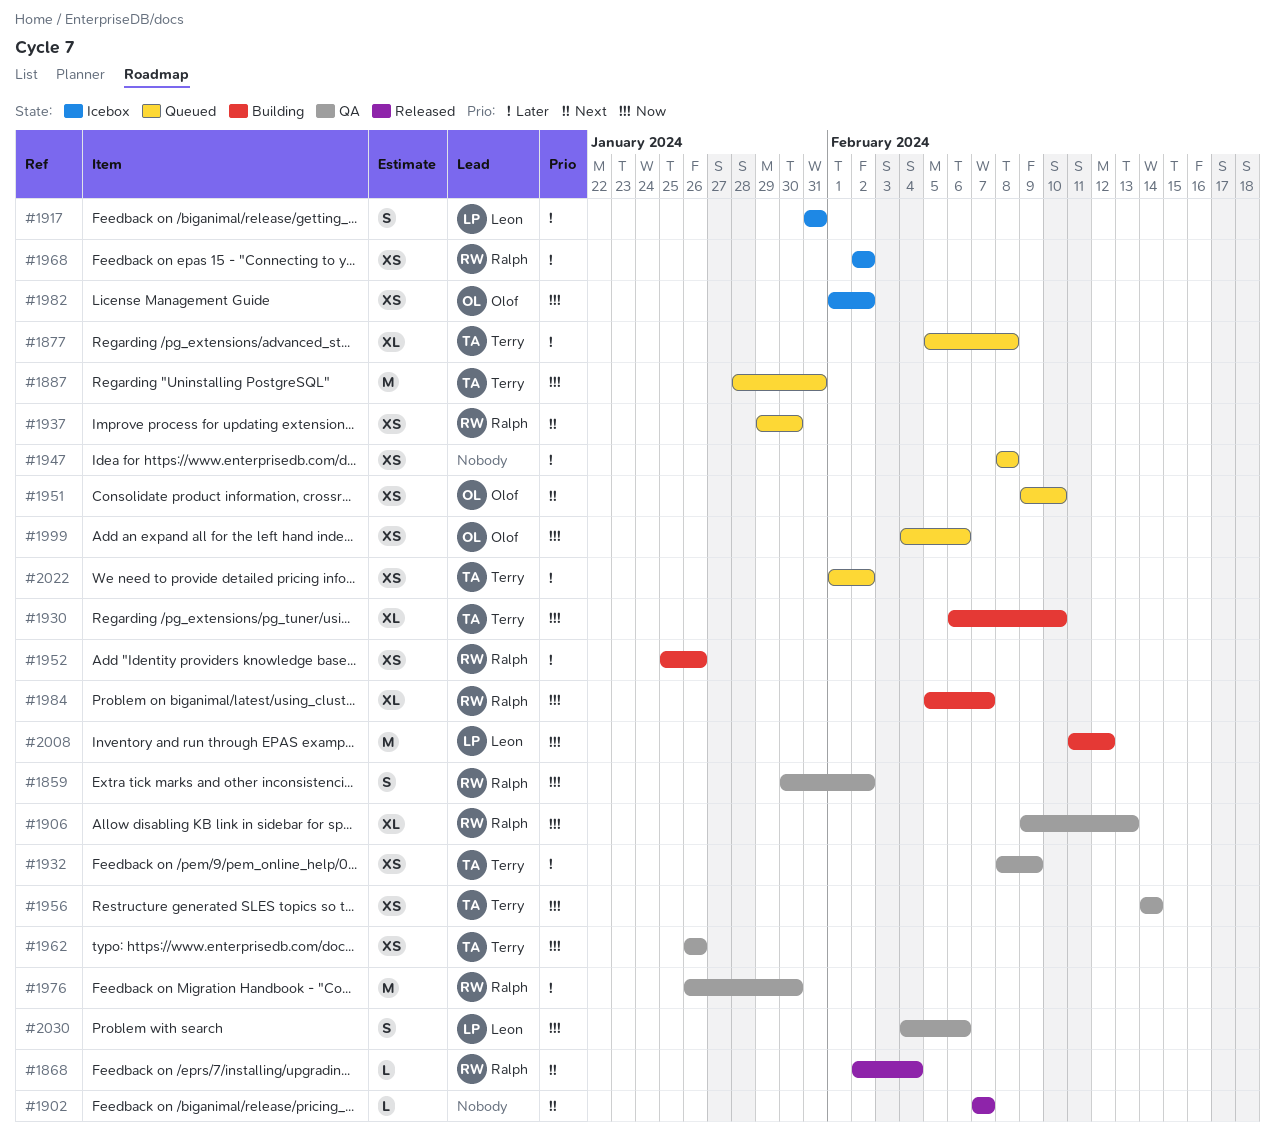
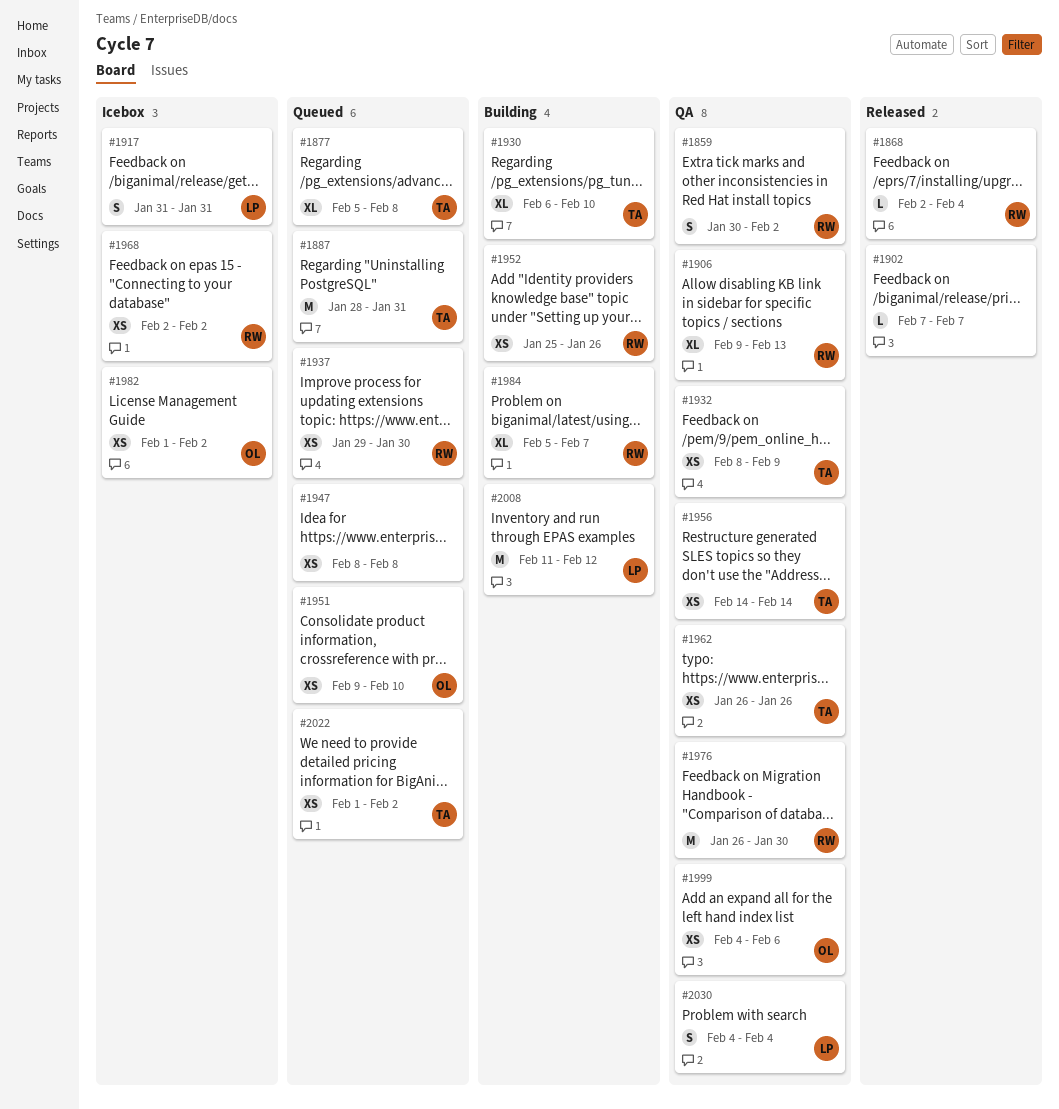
#1999, status: Queued -> QA
#2030, due: Feb 6 -> Feb 4

